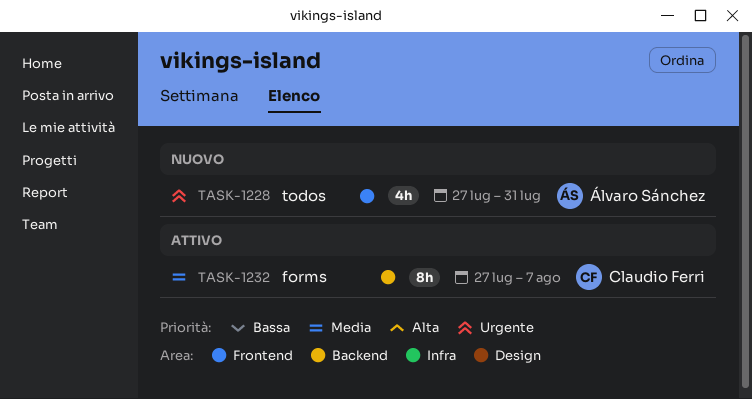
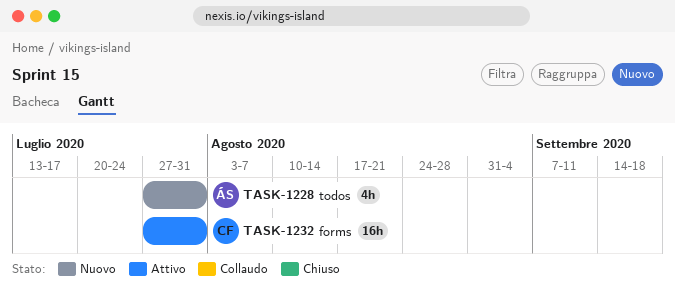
TASK-1232, estimate: 8h -> 16h
TASK-1232, due: Aug 7 -> Jul 31

